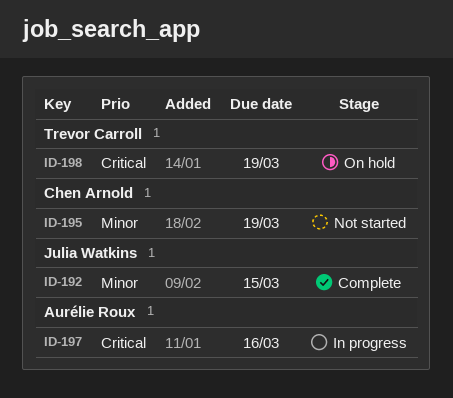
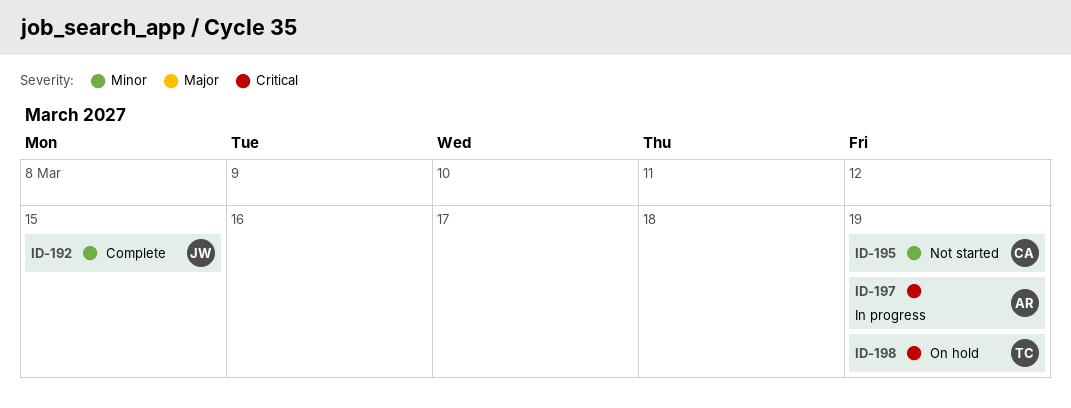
ID-197, due: Mar 16 -> Mar 19

